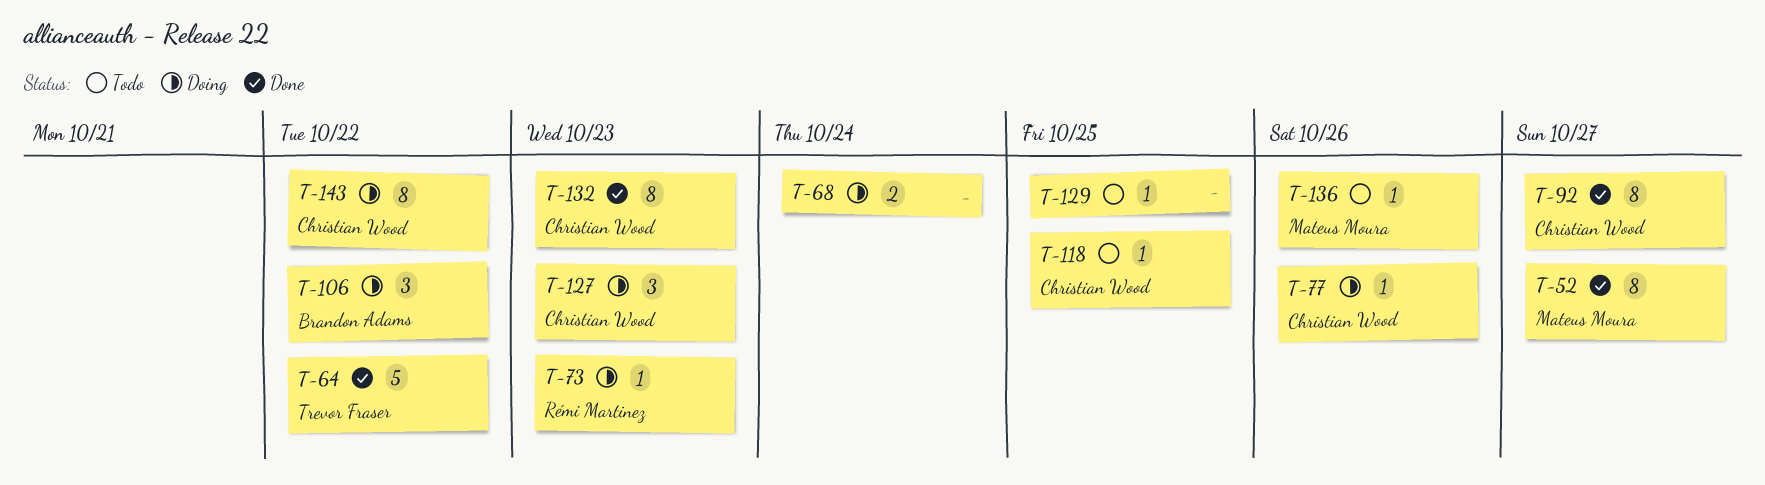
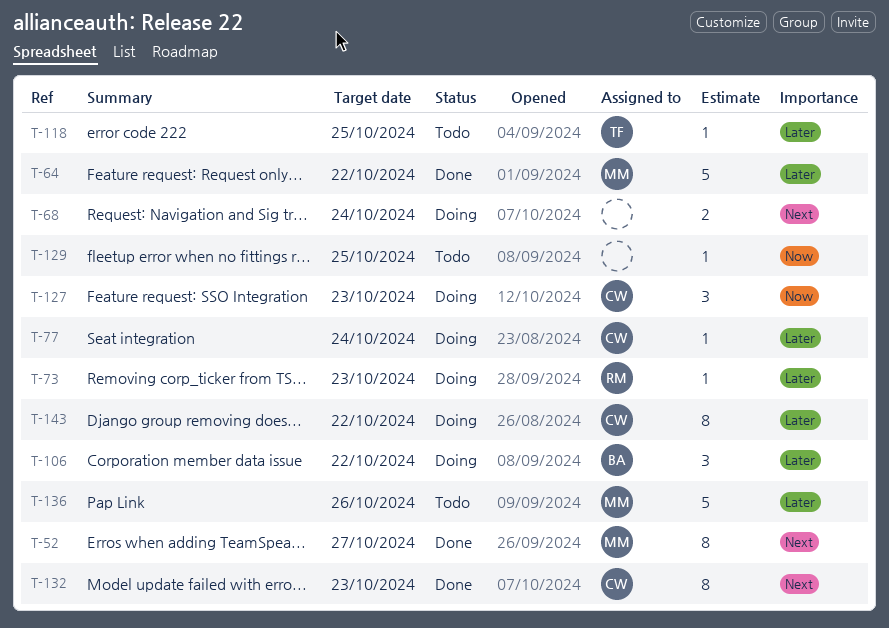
T-64, owner: Trevor Fraser -> Mateus Moura
T-77, due: Oct 26 -> Oct 24
T-92: present -> none
T-118, owner: Christian Wood -> Trevor Fraser
T-136, estimate: 1 -> 5

